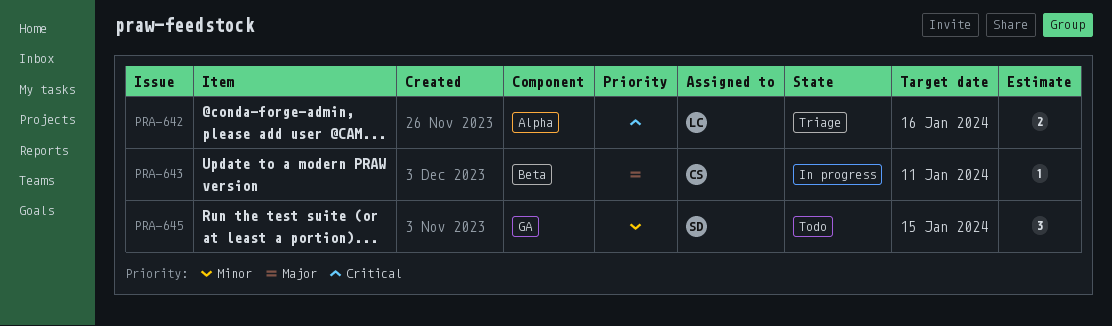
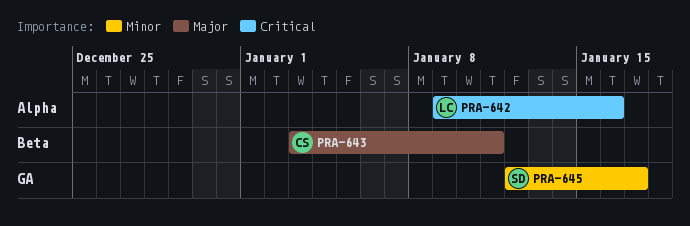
PRA-645, due: Jan 15 -> Jan 17

